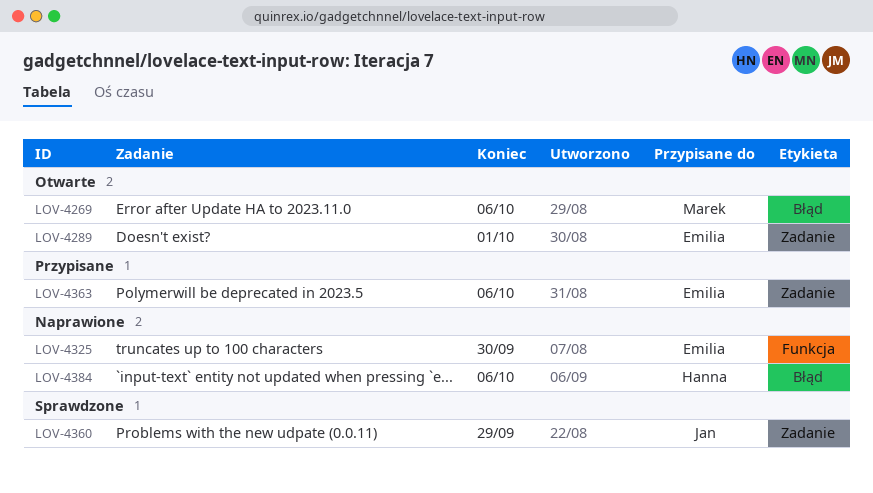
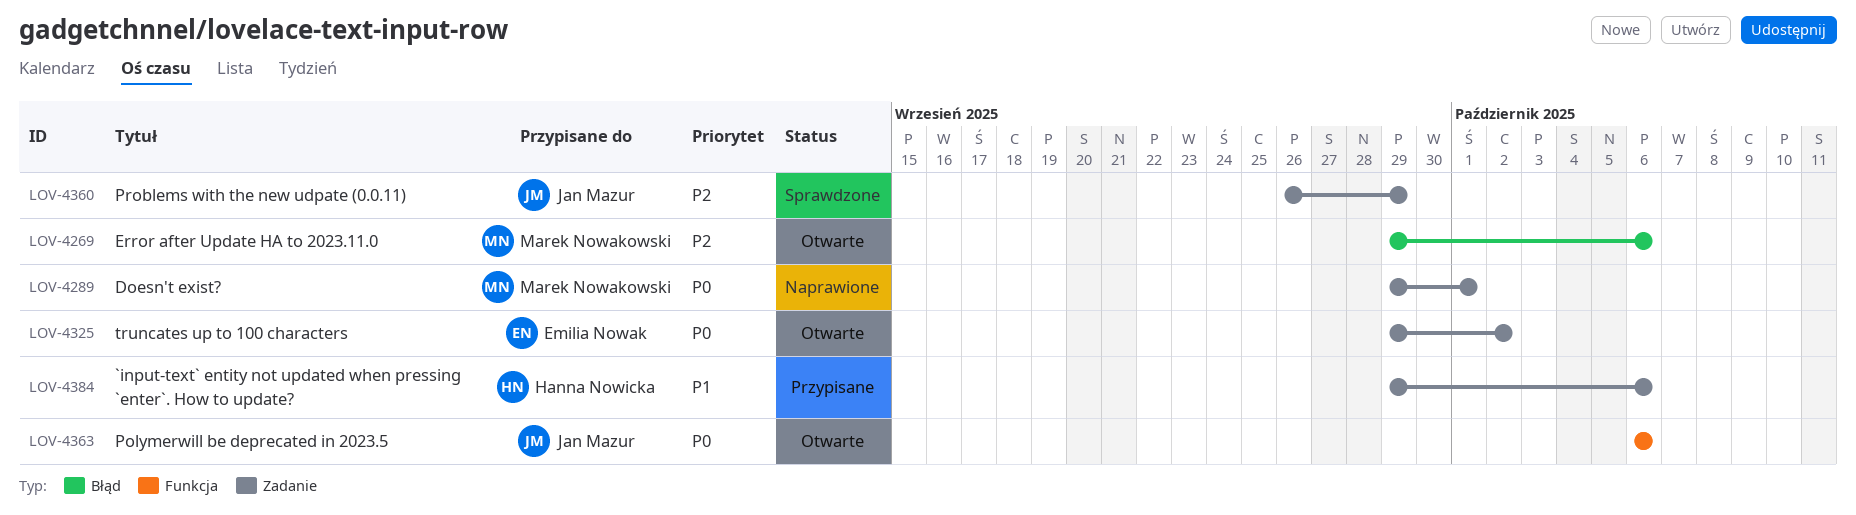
LOV-4289, status: Otwarte -> Naprawione
LOV-4289, owner: Emilia Nowak -> Marek Nowakowski
LOV-4325, status: Naprawione -> Otwarte
LOV-4325, label: Funkcja -> Zadanie
LOV-4325, due: Sep 30 -> Oct 2
LOV-4363, status: Przypisane -> Otwarte
LOV-4363, owner: Emilia Nowak -> Jan Mazur
LOV-4363, label: Zadanie -> Funkcja
LOV-4384, status: Naprawione -> Przypisane
LOV-4384, label: Błąd -> Zadanie

